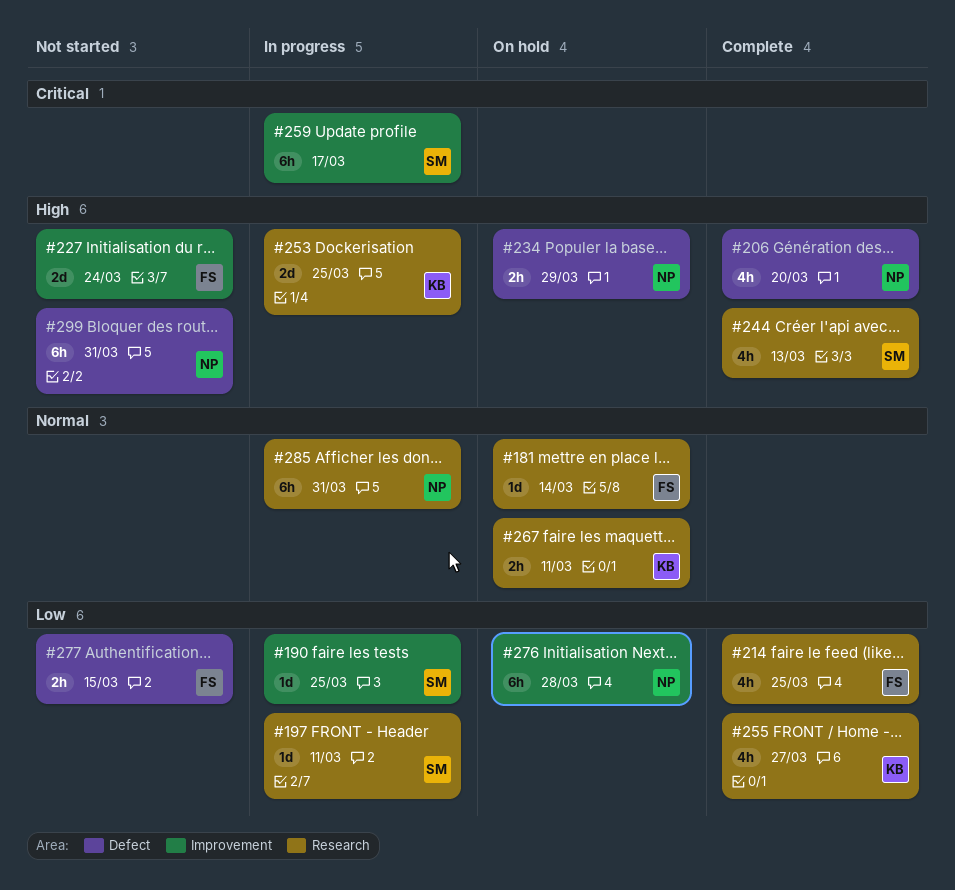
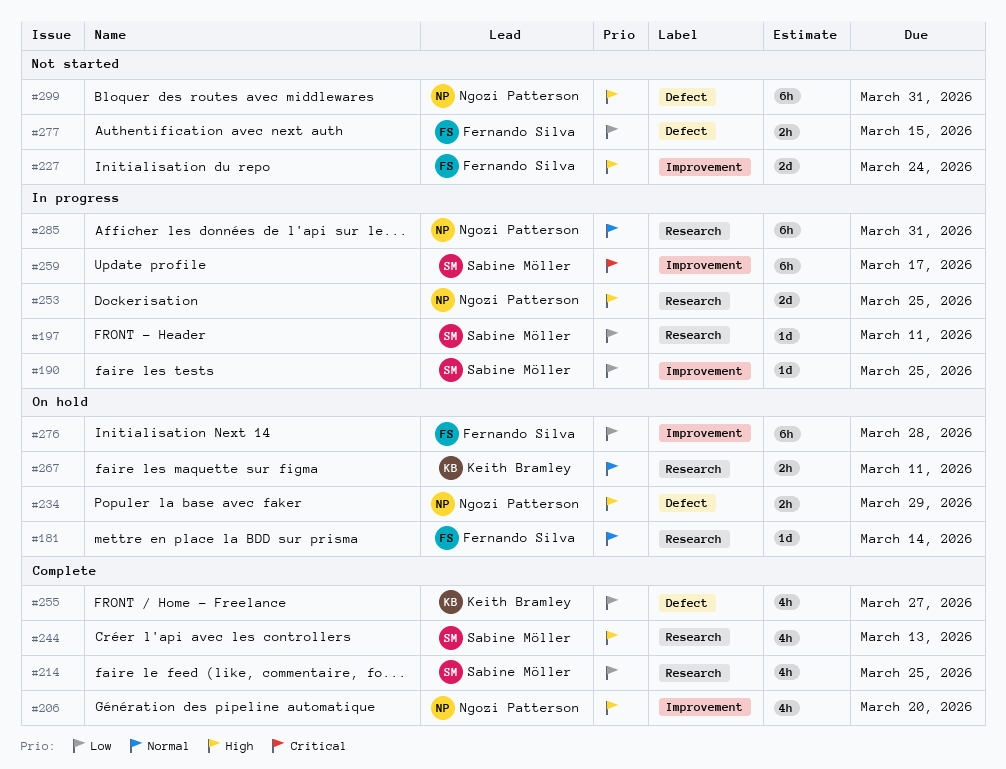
#206, label: Defect -> Improvement
#214, owner: Fernando Silva -> Sabine Möller
#253, owner: Keith Bramley -> Ngozi Patterson
#255, label: Research -> Defect
#276, owner: Ngozi Patterson -> Fernando Silva

